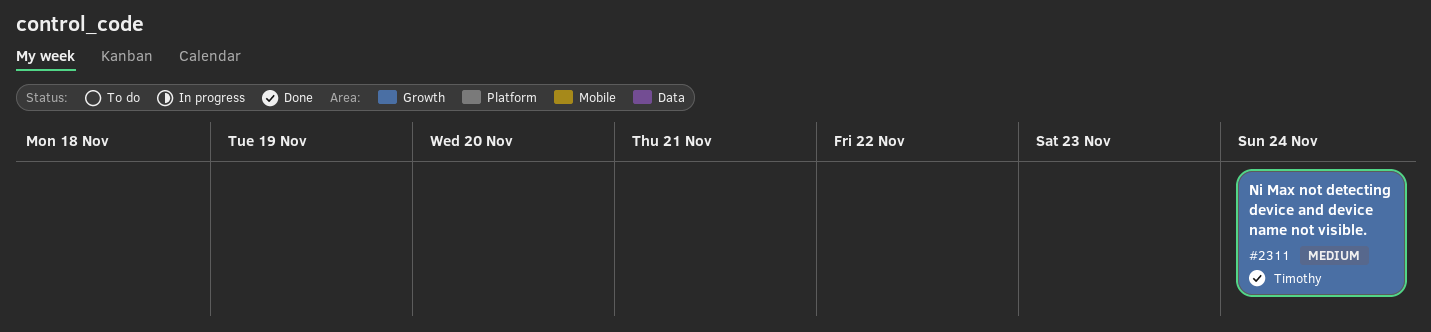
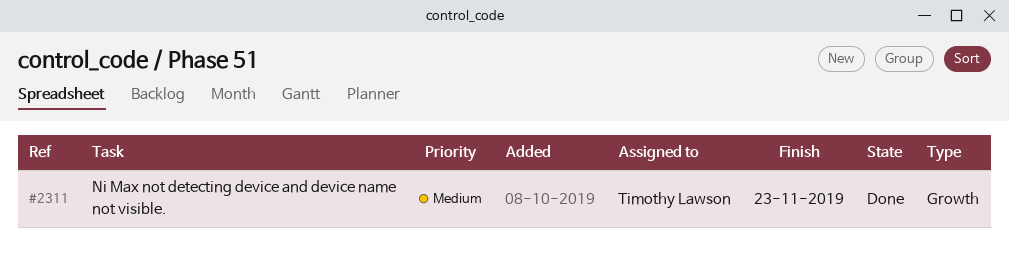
#2311, due: Nov 24 -> Nov 23

